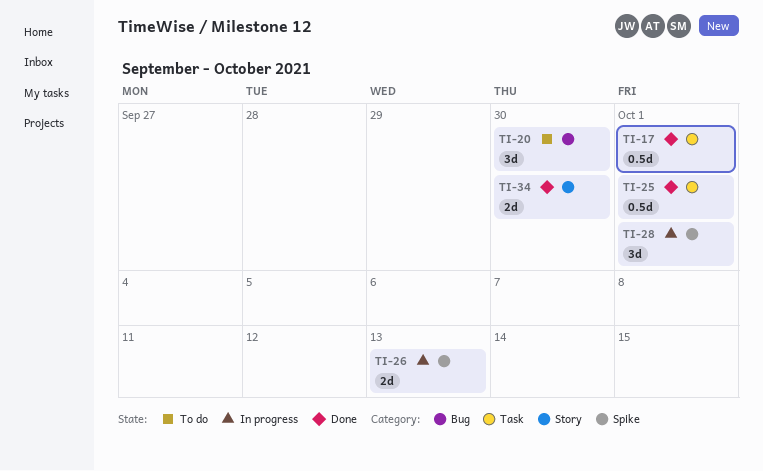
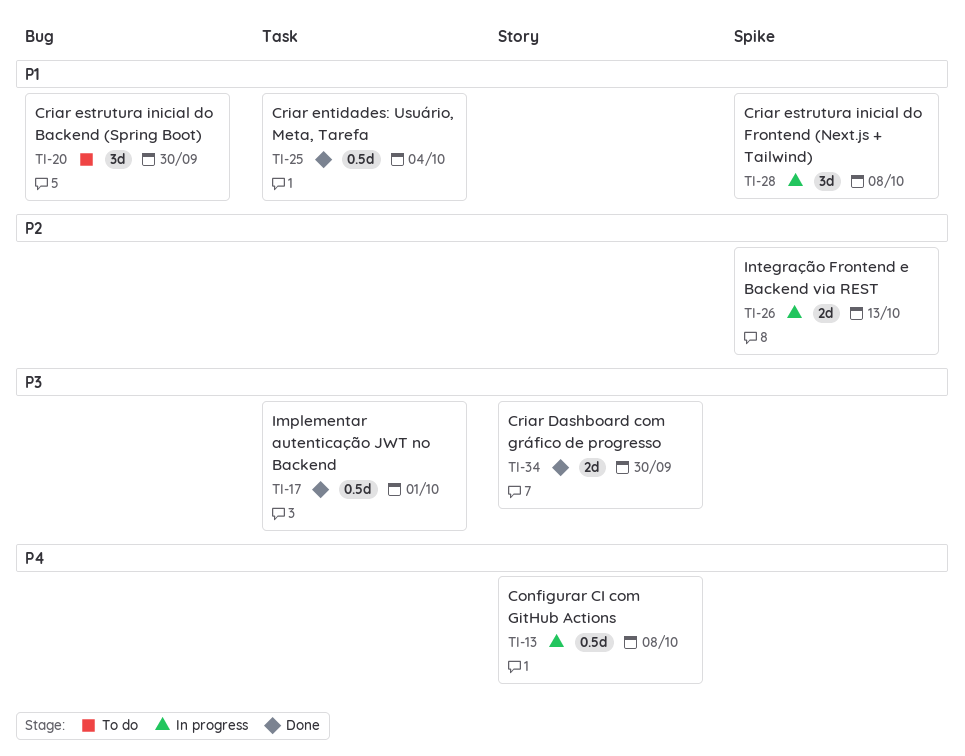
TI-13: none -> present
TI-25, due: Oct 1 -> Oct 4
TI-28, due: Oct 1 -> Oct 8

